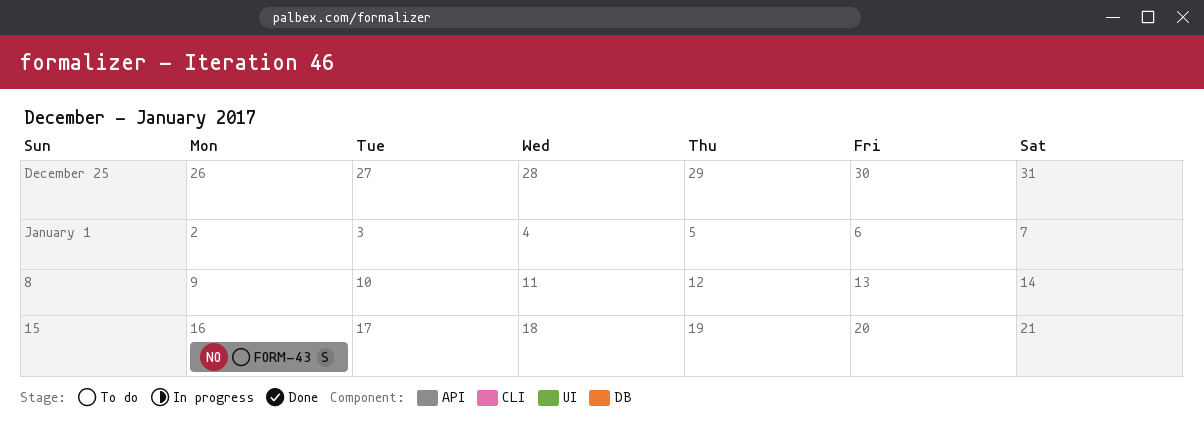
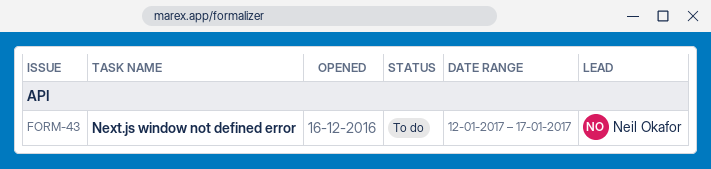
FORM-43, start: Jan 16 -> Jan 12
FORM-43, due: Jan 16 -> Jan 17

